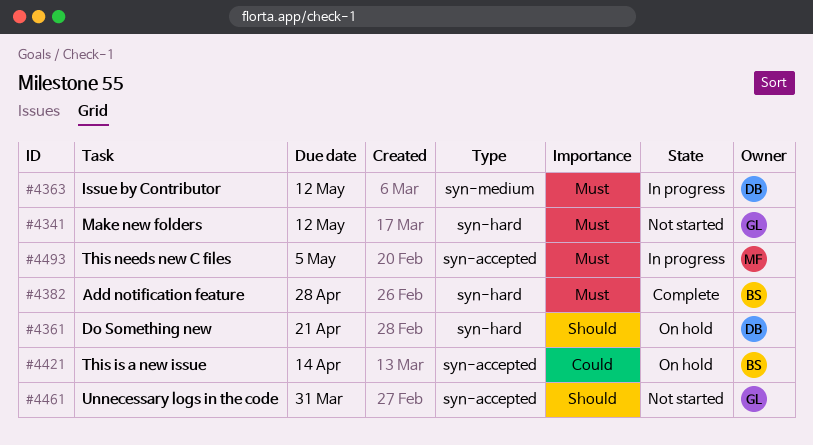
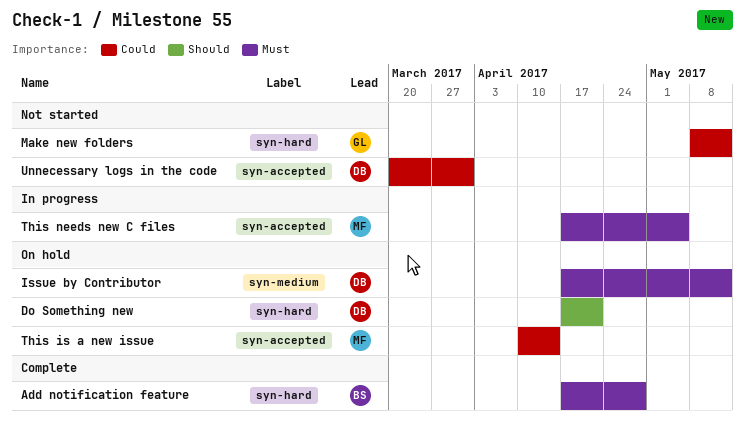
Issue by Contributor, status: In progress -> On hold
Make new folders, priority: Must -> Could
This is a new issue, owner: BS -> MF
Unnecessary logs in the code, owner: GL -> DB
Unnecessary logs in the code, priority: Should -> Could

